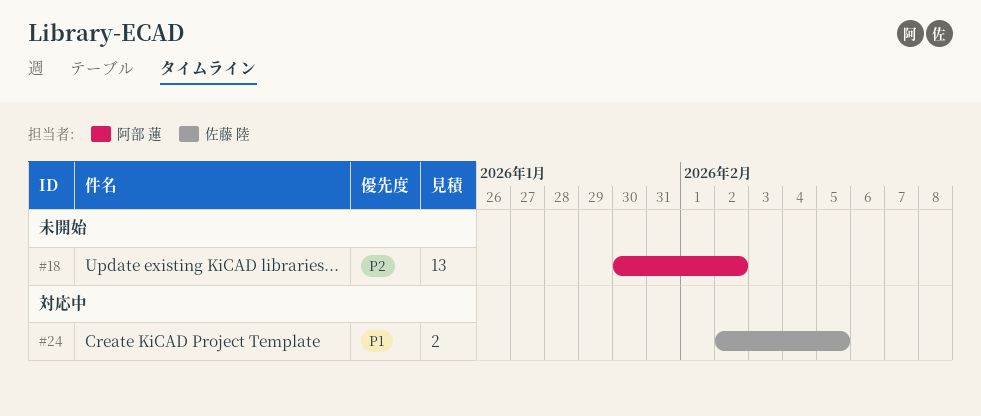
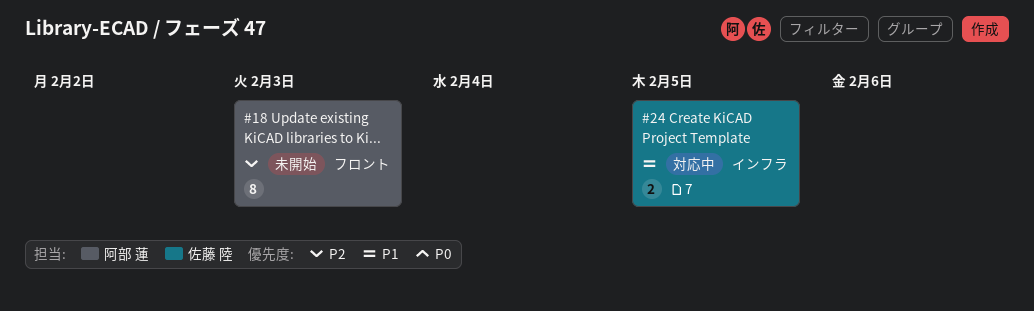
#18, estimate: 13 -> 8
#18, due: Feb 2 -> Feb 3

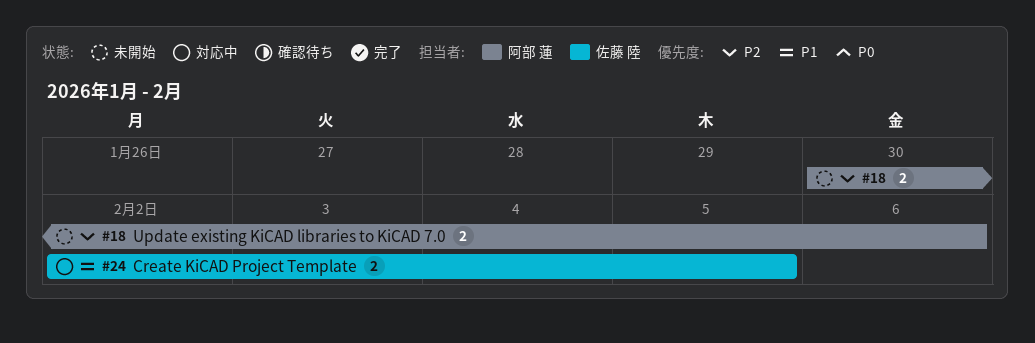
#18, estimate: 8 -> 2
#18, due: Feb 3 -> Feb 6

